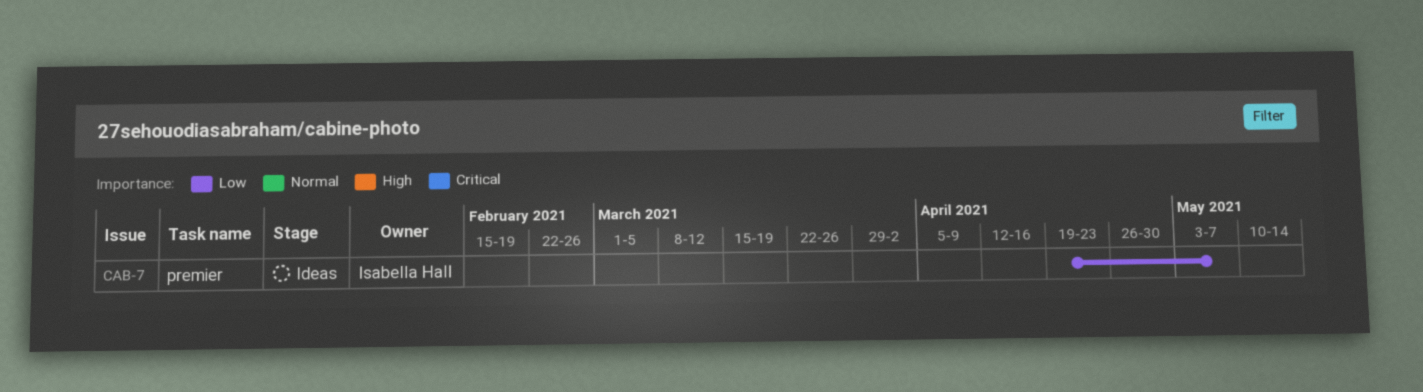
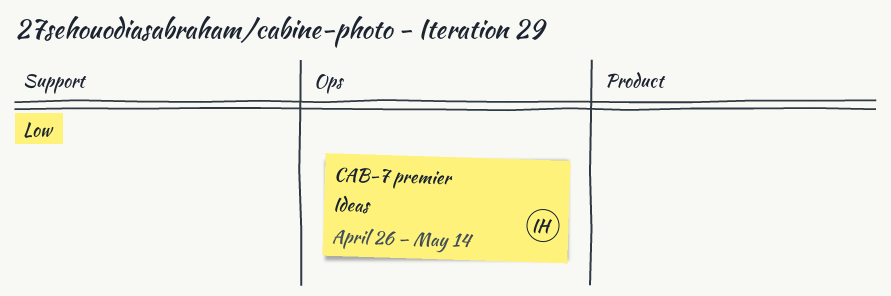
CAB-7, start: Apr 19 -> Apr 26
CAB-7, due: May 7 -> May 14

